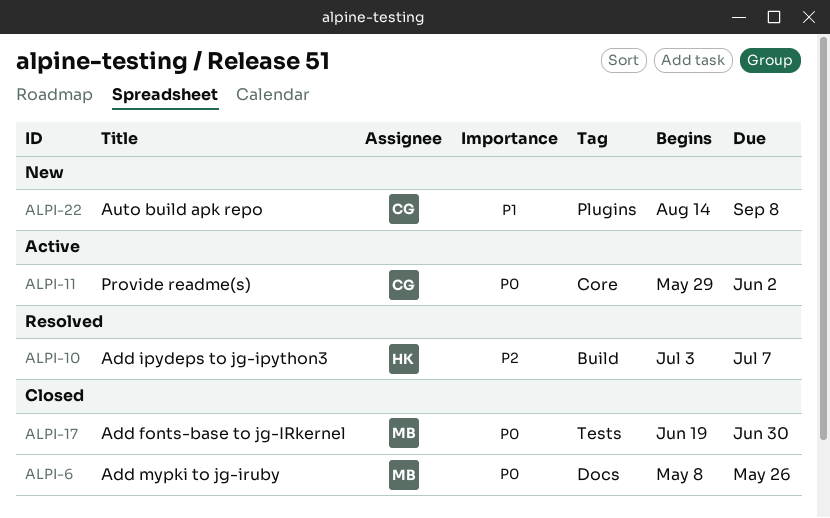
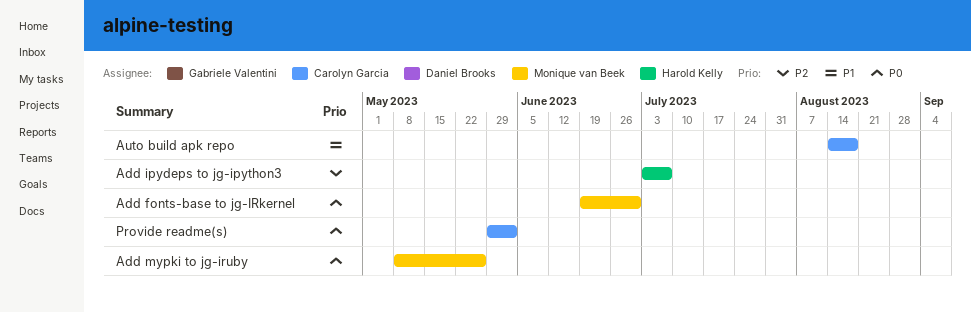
Auto build apk repo, due: Sep 8 -> Aug 18

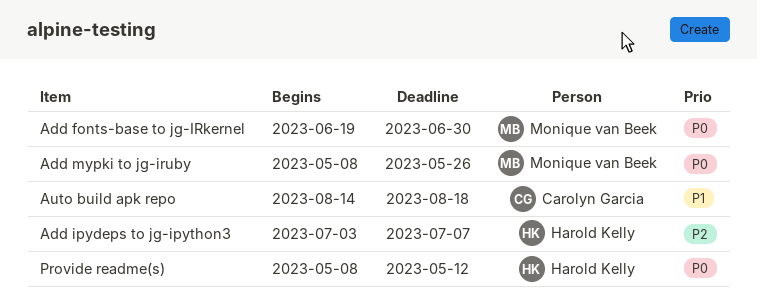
Provide readme(s), owner: Carolyn Garcia -> Harold Kelly
Provide readme(s), start: May 29 -> May 8
Provide readme(s), due: Jun 2 -> May 12

